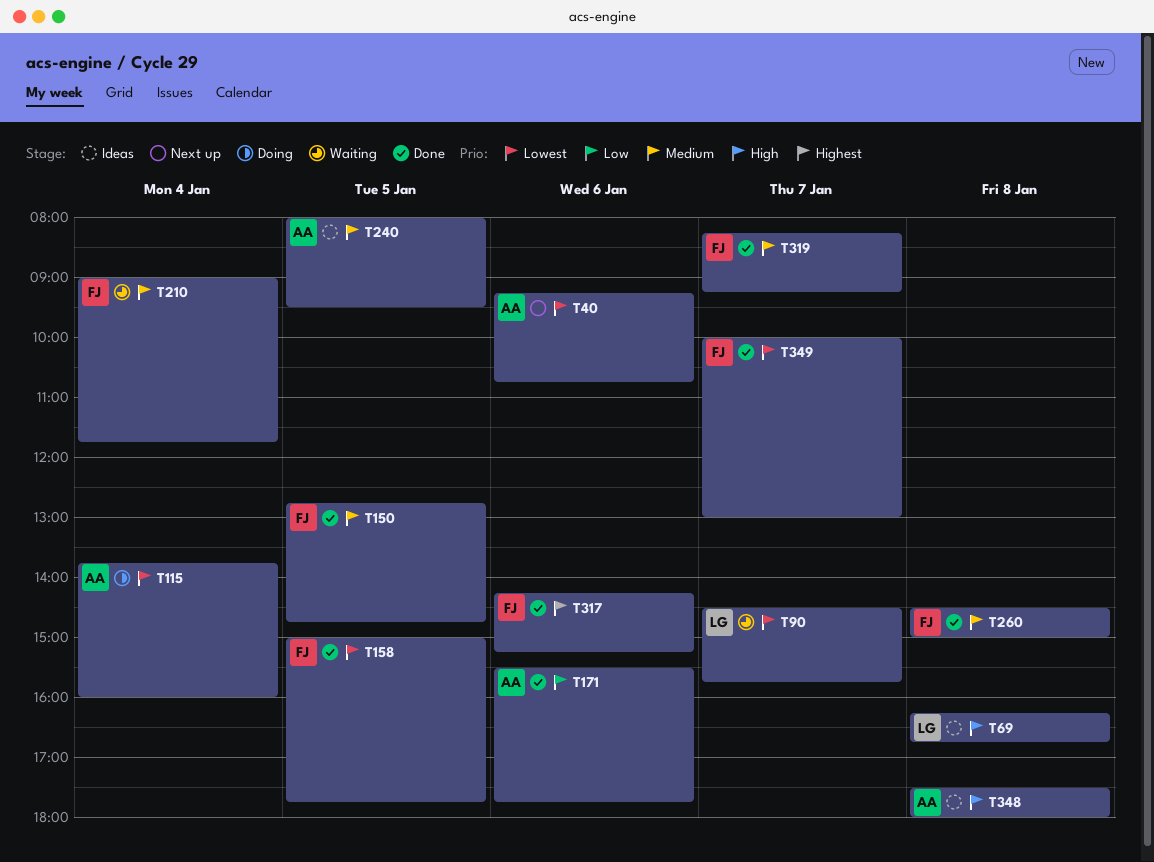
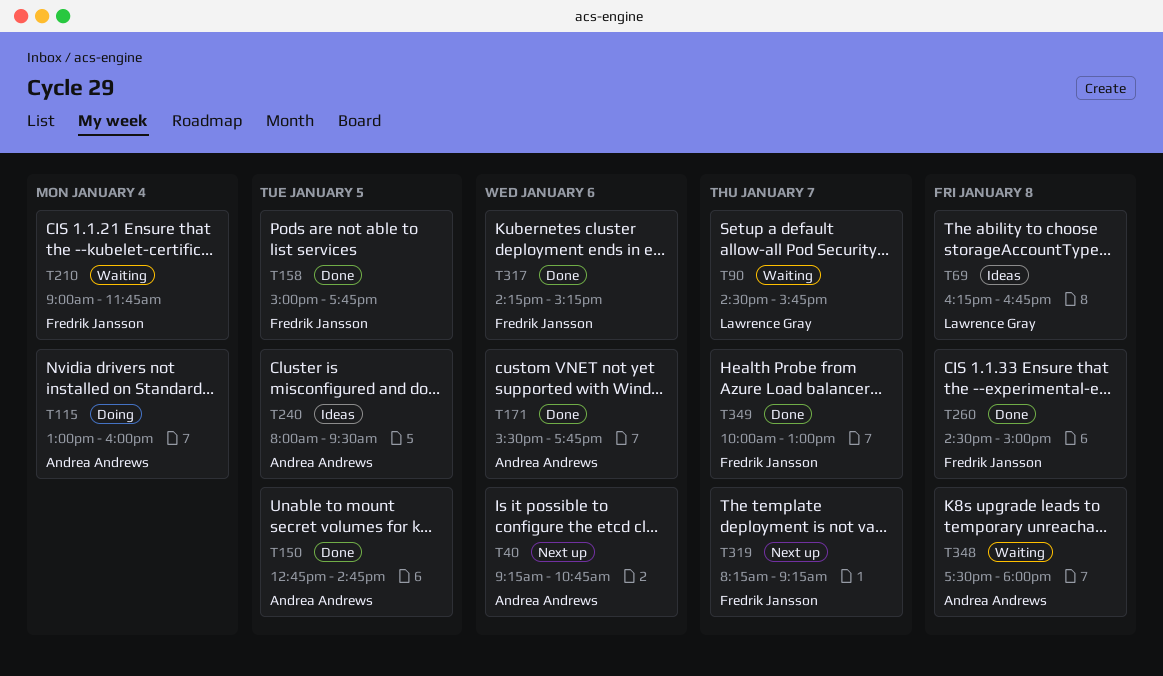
T115, begins: 13:45 -> 13:00
T150, owner: Fredrik Jansson -> Andrea Andrews
T319, status: Done -> Next up
T348, status: Ideas -> Waiting

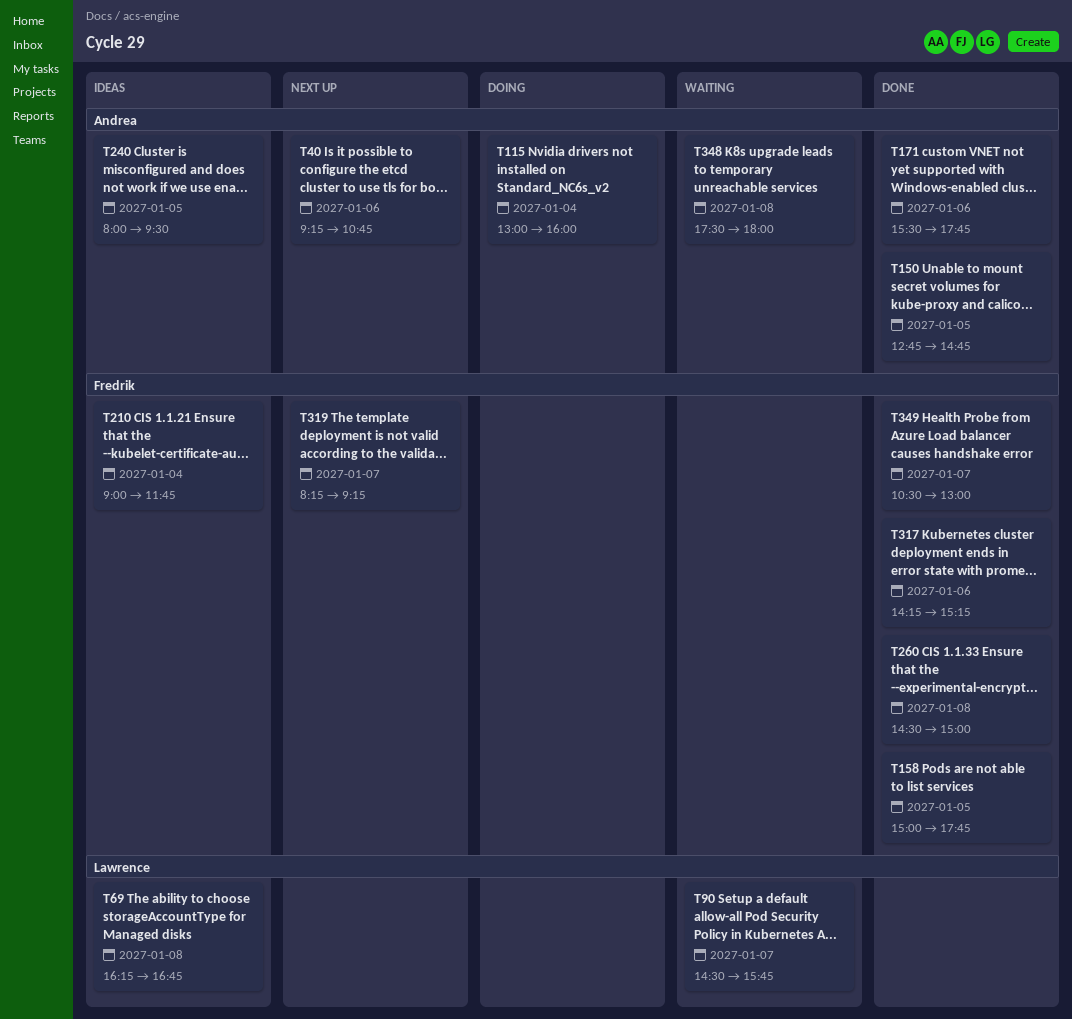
T210, status: Waiting -> Ideas
T349, begins: 10:00 -> 10:30

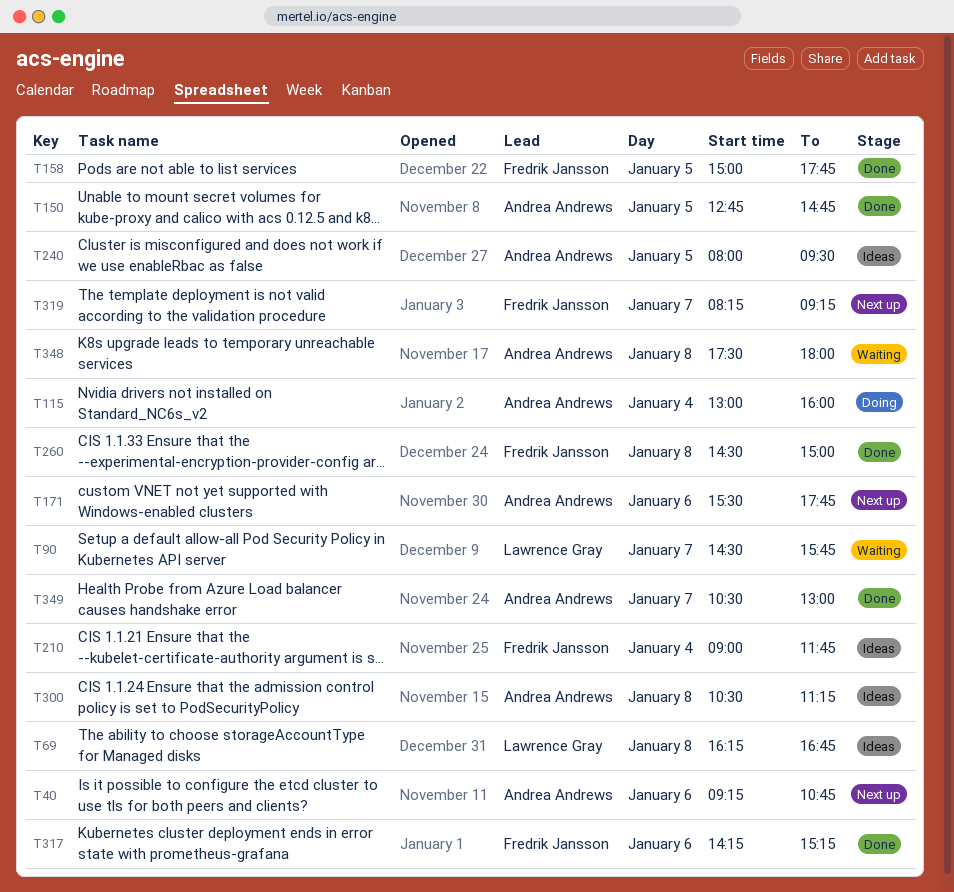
T171, status: Done -> Next up
T300: none -> present
T349, owner: Fredrik Jansson -> Andrea Andrews

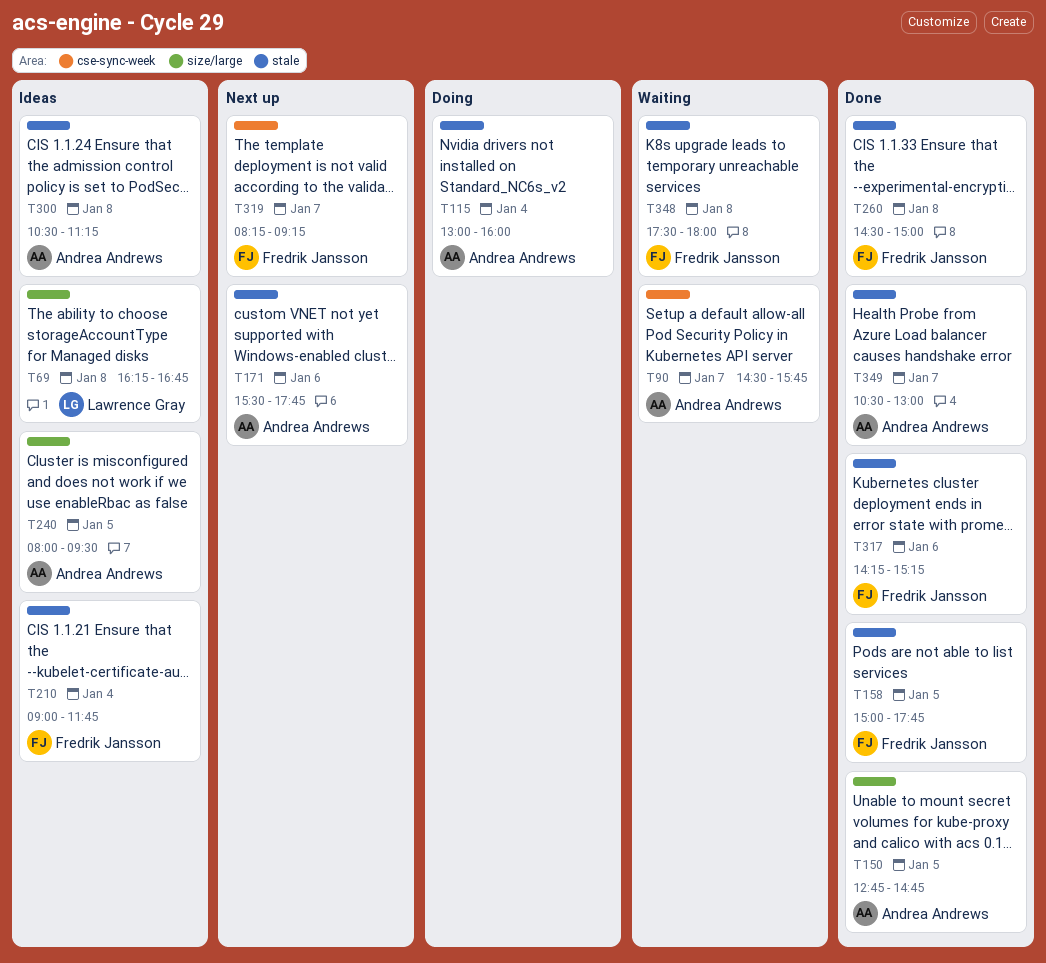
T40: present -> none
T90, owner: Lawrence Gray -> Andrea Andrews
T348, owner: Andrea Andrews -> Fredrik Jansson

